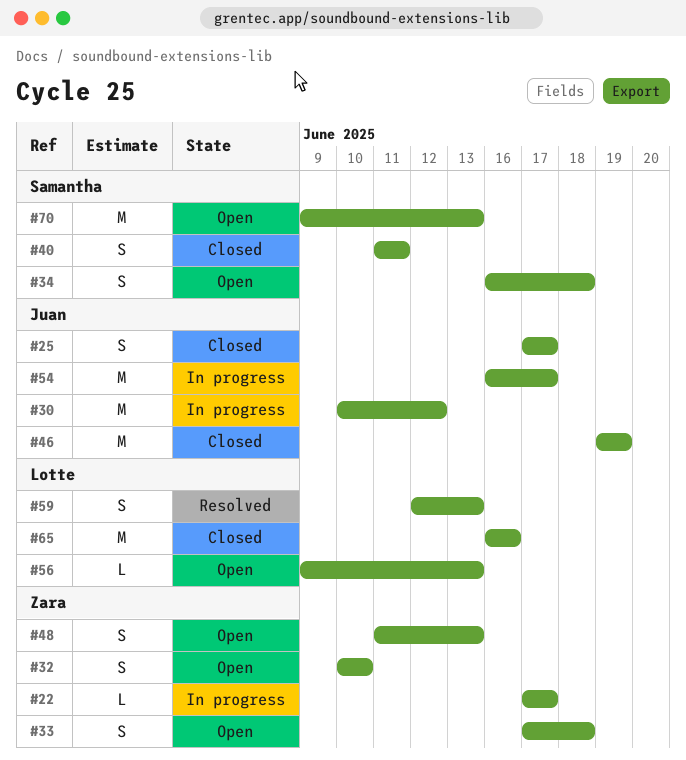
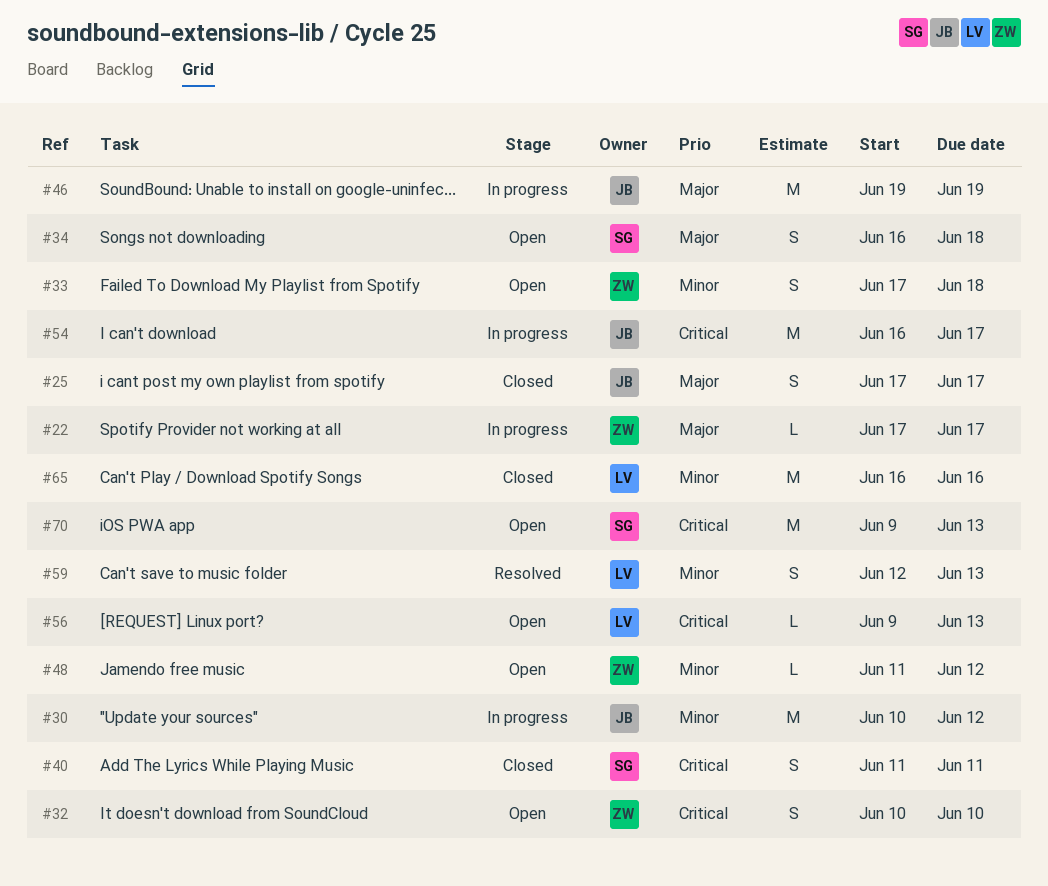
#46, status: Closed -> In progress
#48, estimate: S -> L
#48, due: Jun 13 -> Jun 12

